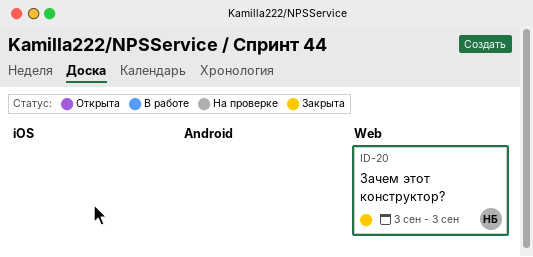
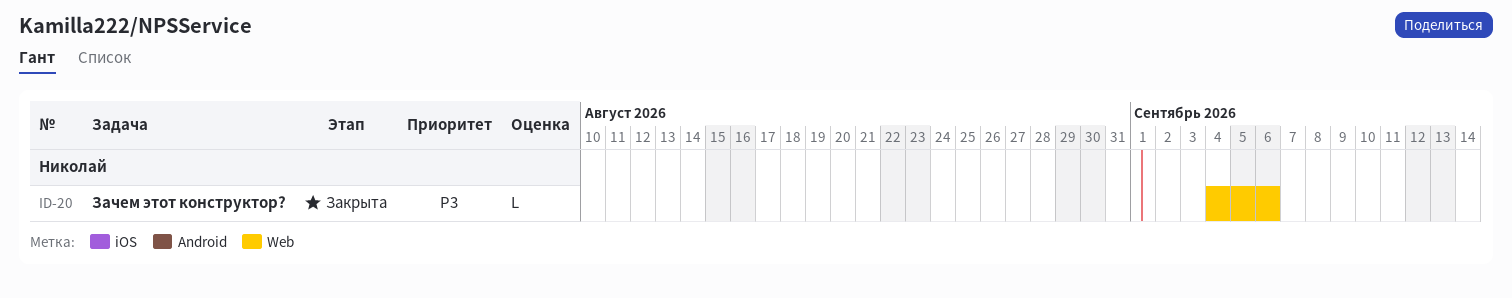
ID-20, start: Sep 3 -> Sep 4
ID-20, due: Sep 3 -> Sep 6

